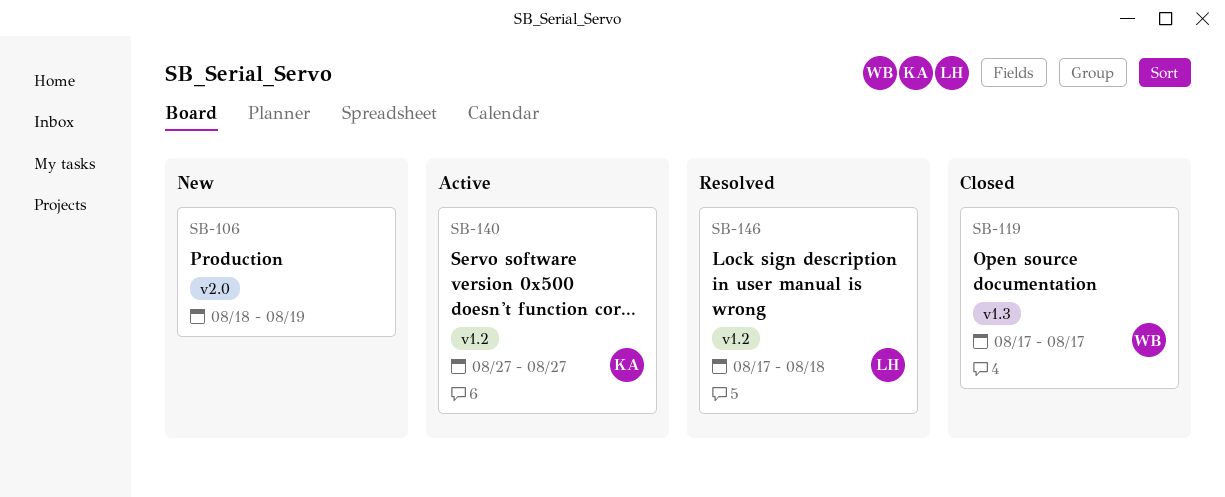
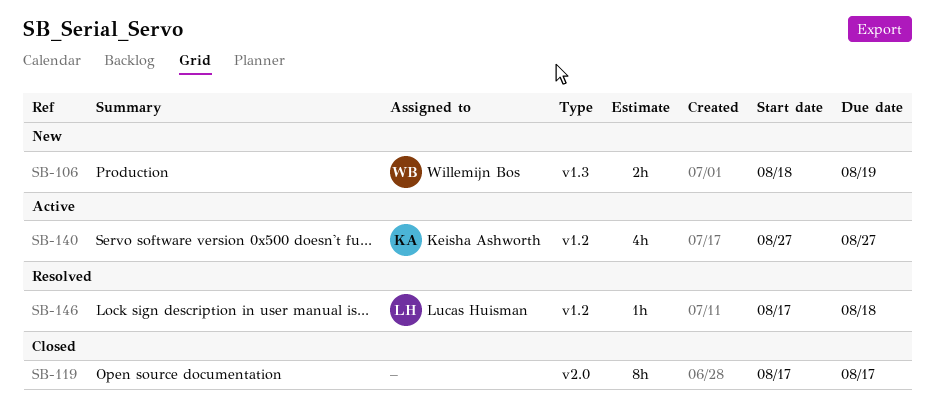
SB-106, owner: none -> Willemijn Bos
SB-106, label: v2.0 -> v1.3
SB-119, owner: Willemijn Bos -> none
SB-119, label: v1.3 -> v2.0

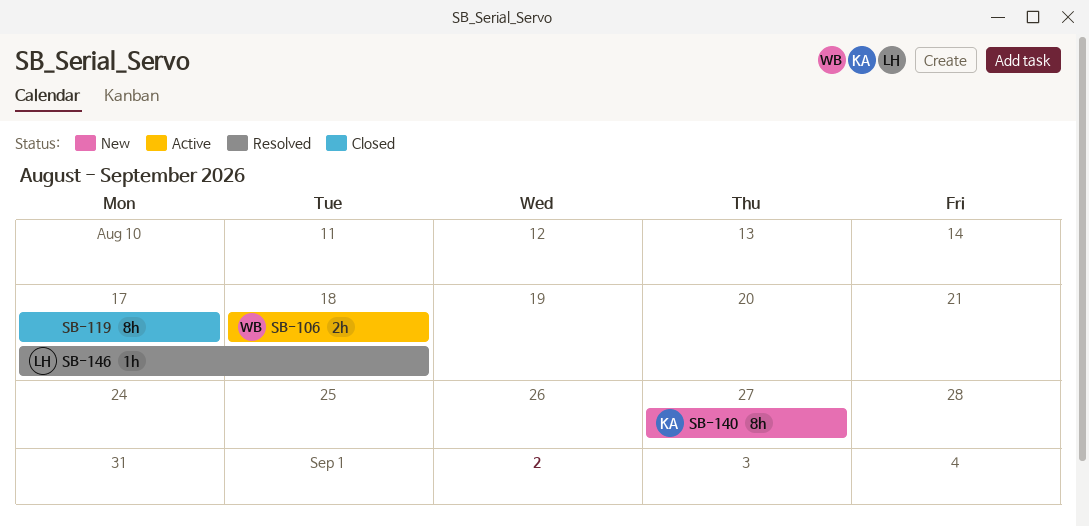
SB-106, status: New -> Active
SB-106, due: Aug 19 -> Aug 18
SB-140, status: Active -> New
SB-140, estimate: 4h -> 8h

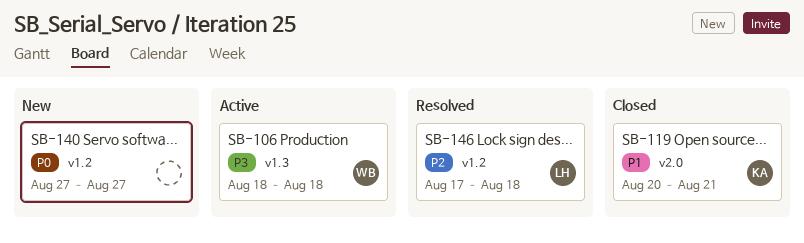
SB-119, owner: none -> KA
SB-119, start: Aug 17 -> Aug 20
SB-119, due: Aug 17 -> Aug 21
SB-140, owner: KA -> none

